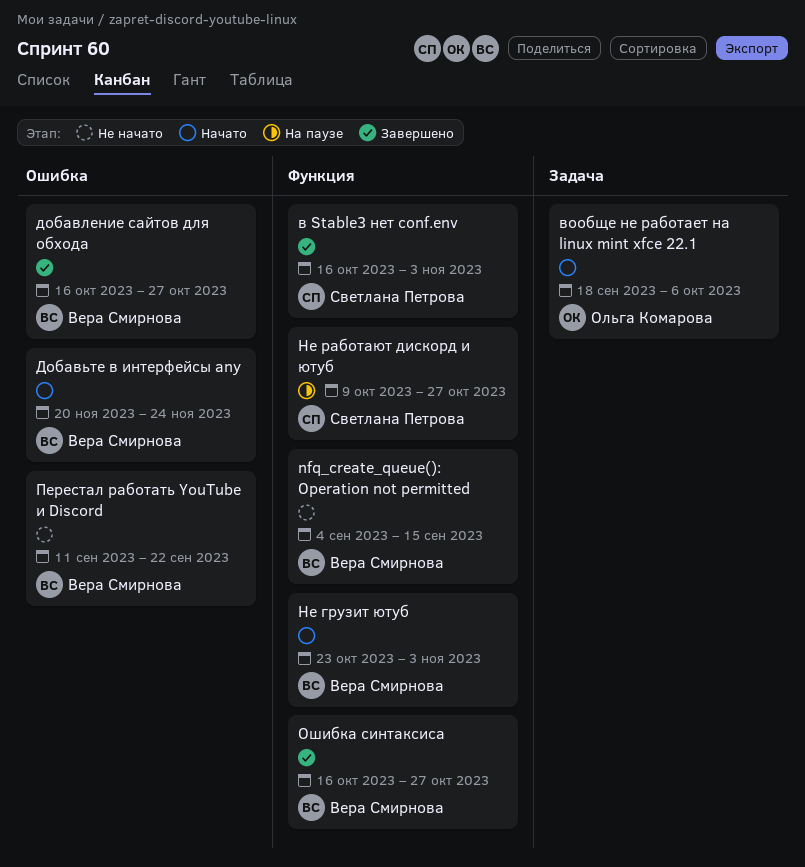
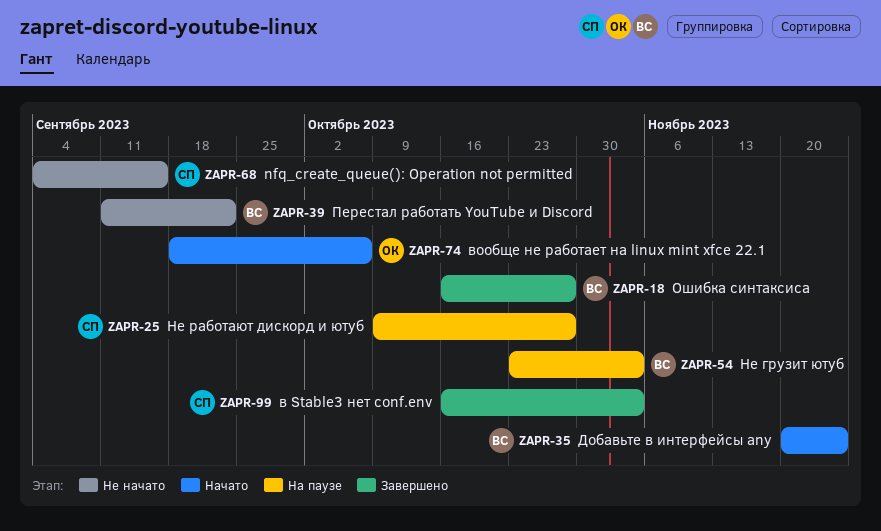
nfq_create_queue(): Operation not permitted, owner: Вера Смирнова -> Светлана Петрова
добавление сайтов для обхода: present -> none
Не грузит ютуб, status: Начато -> На паузе

